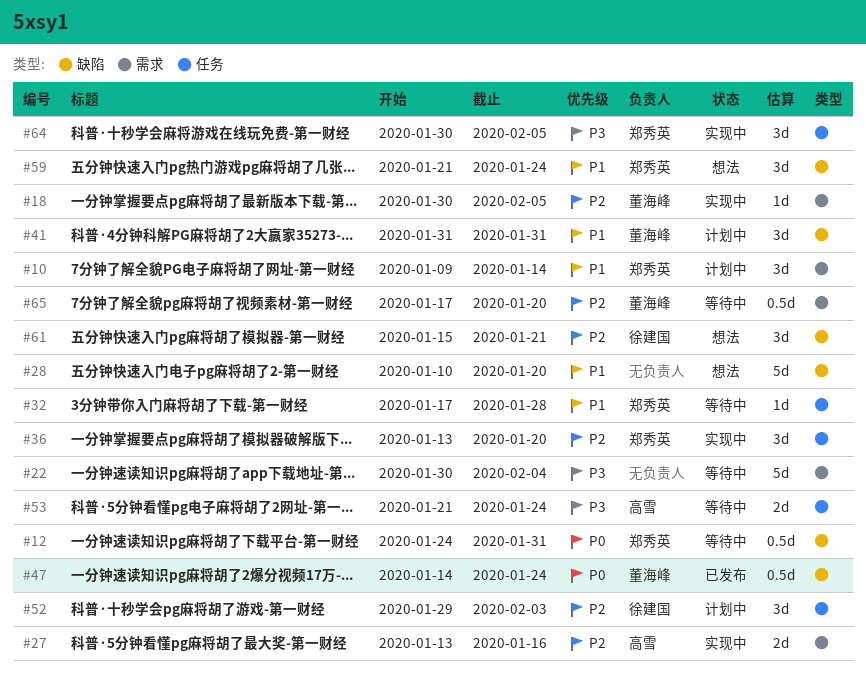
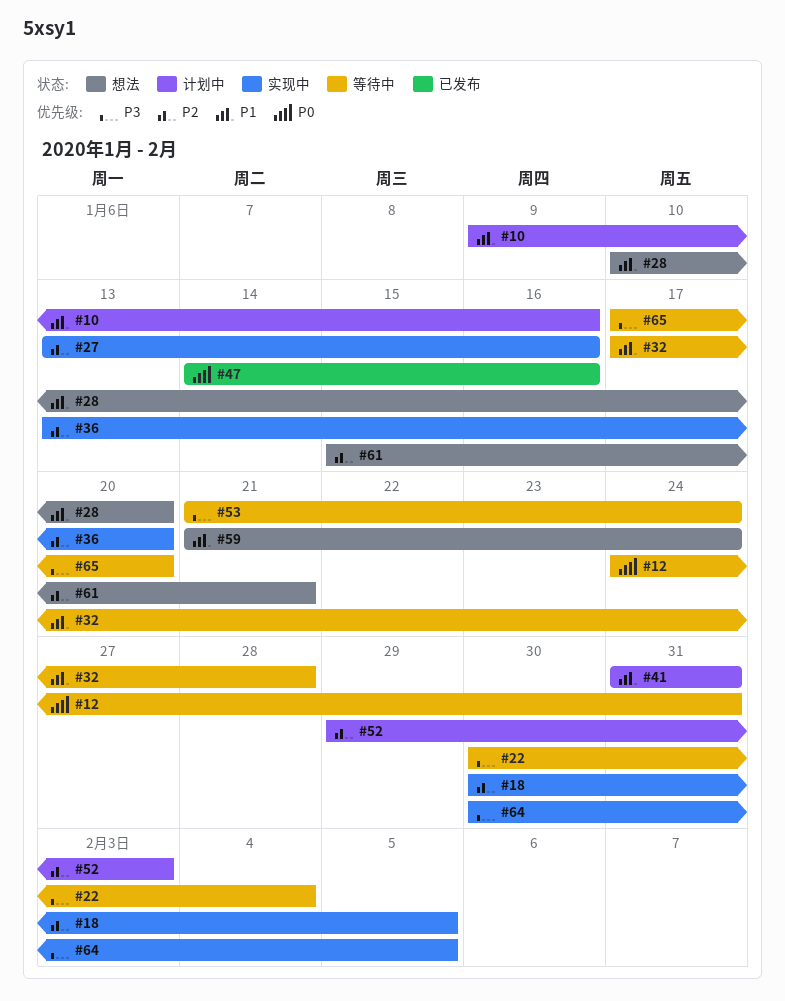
#10, due: Jan 14 -> Jan 16
#47, due: Jan 24 -> Jan 16
#65, priority: P2 -> P3

